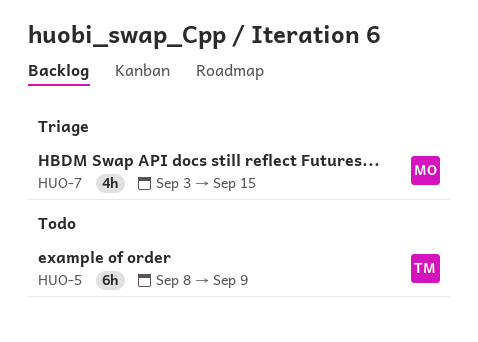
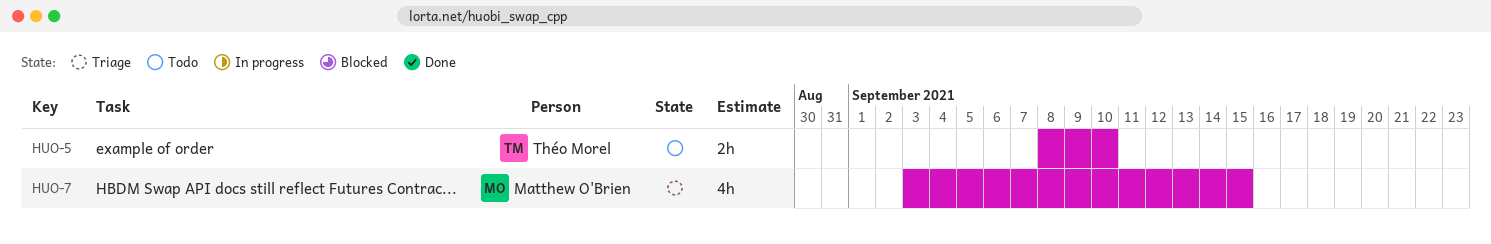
HUO-5, estimate: 6h -> 2h
HUO-5, due: Sep 9 -> Sep 10

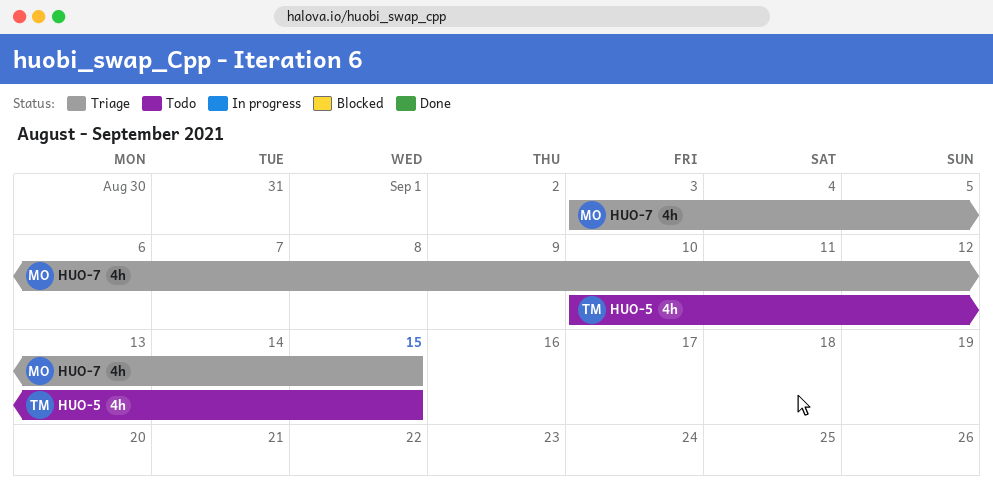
HUO-5, estimate: 2h -> 4h
HUO-5, start: Sep 8 -> Sep 10
HUO-5, due: Sep 10 -> Sep 15

